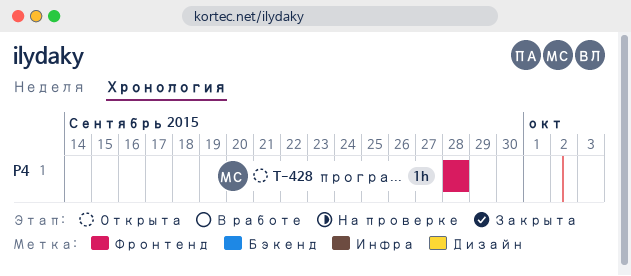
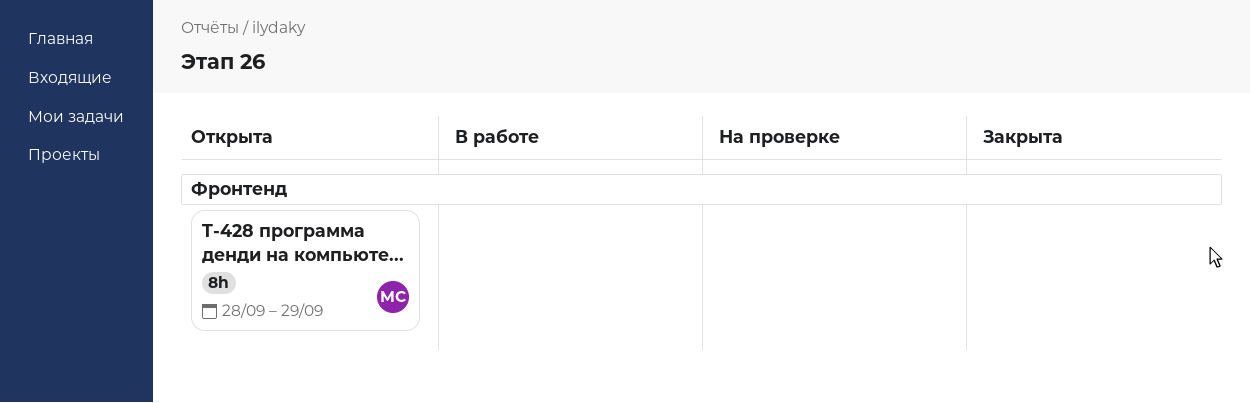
T-428, estimate: 1h -> 8h
T-428, due: Sep 28 -> Sep 29

